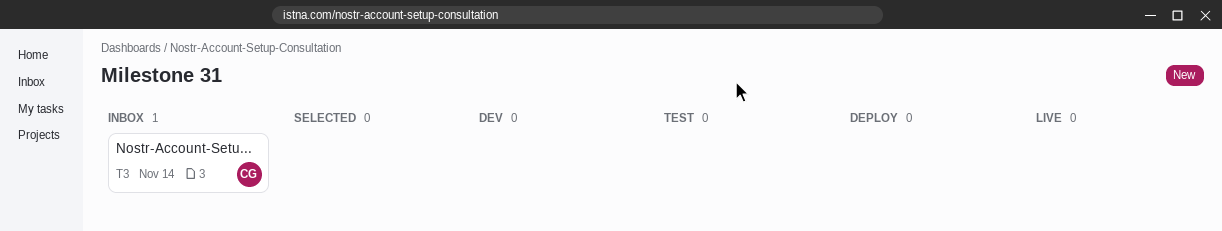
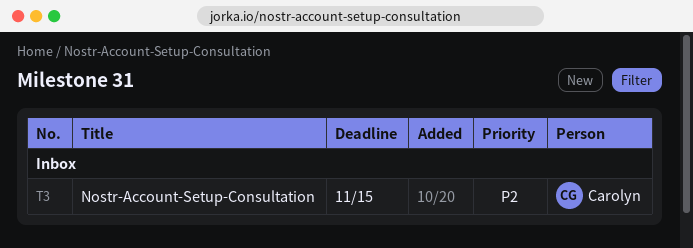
T3, due: Nov 14 -> Nov 15

